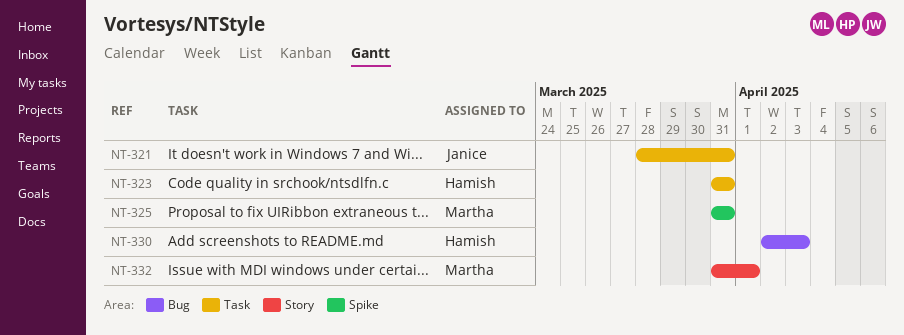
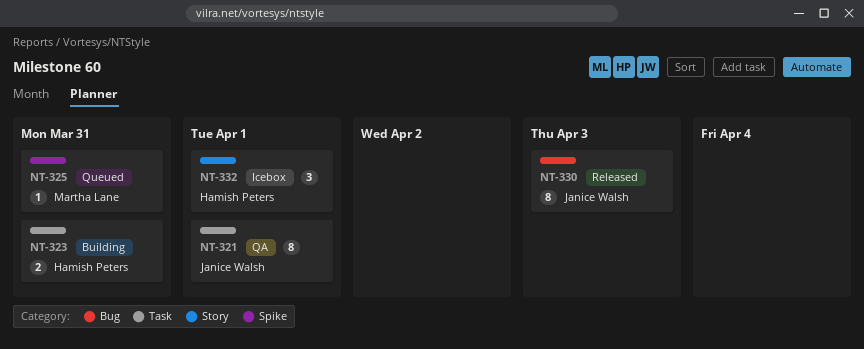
NT-321, due: Mar 31 -> Apr 1
NT-330, owner: Hamish Peters -> Janice Walsh
NT-332, owner: Martha Lane -> Hamish Peters

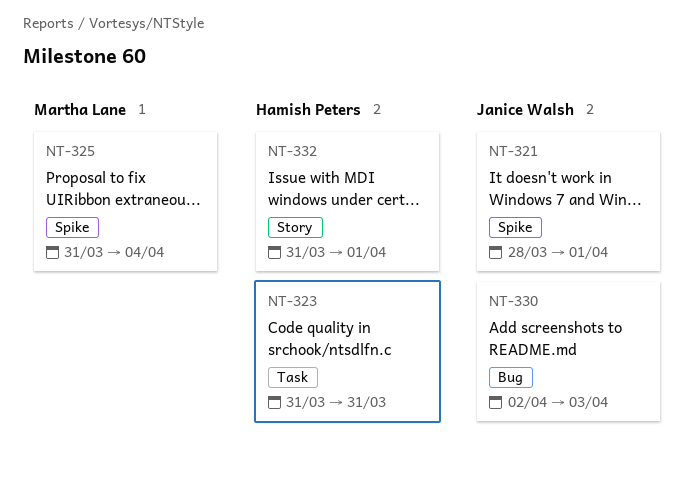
NT-321, label: Task -> Spike
NT-325, due: Mar 31 -> Apr 4

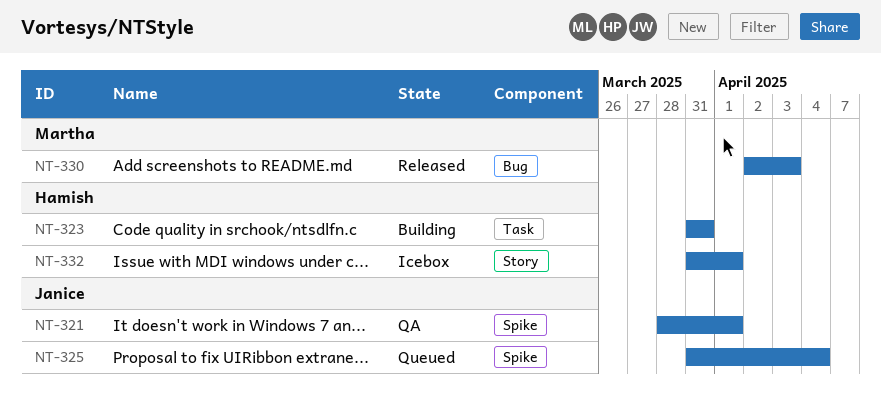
NT-325, owner: Martha Lane -> Janice Walsh
NT-330, owner: Janice Walsh -> Martha Lane

